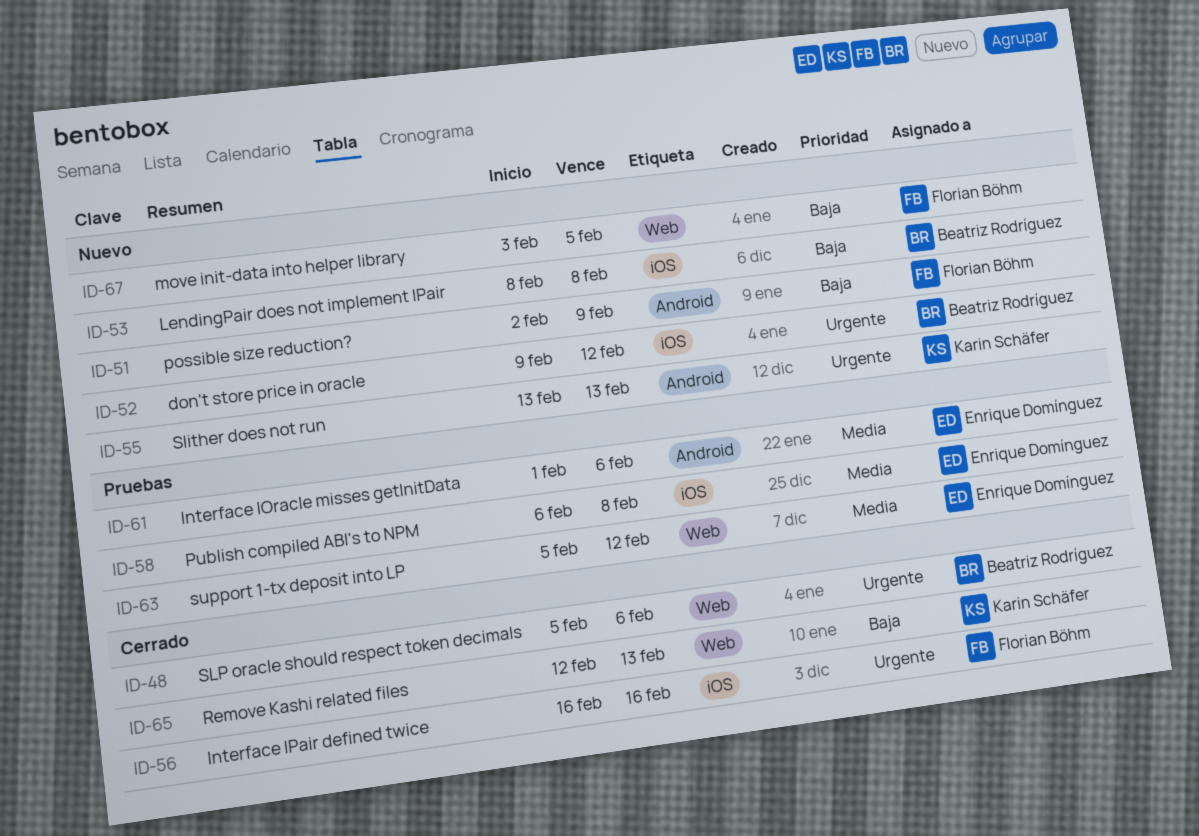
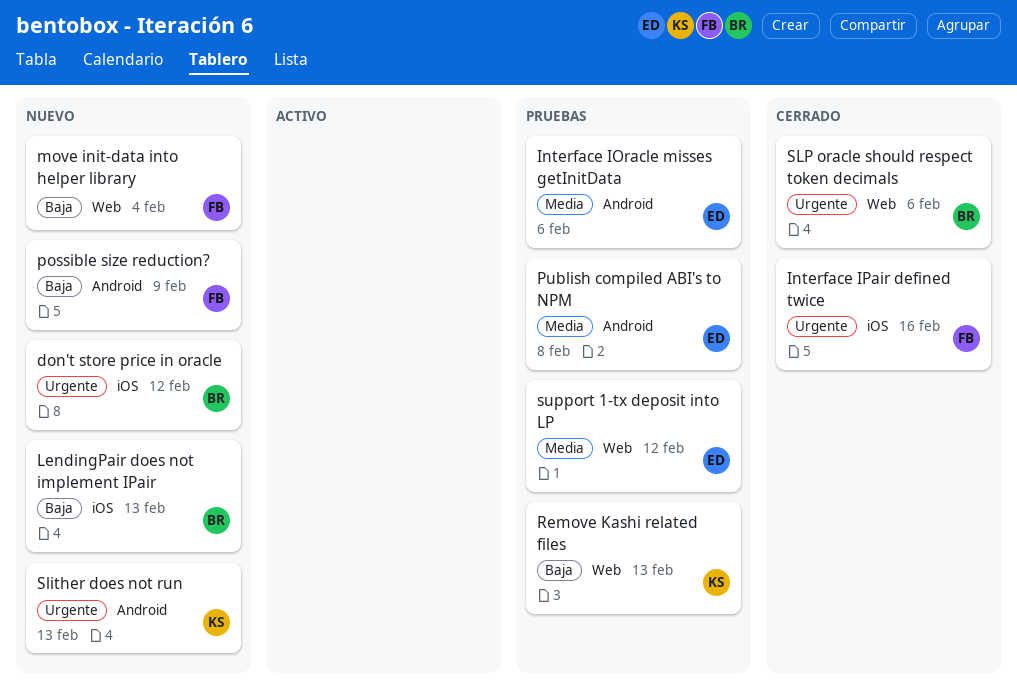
LendingPair does not implement IPair, due: Feb 8 -> Feb 13
move init-data into helper library, due: Feb 5 -> Feb 4
Publish compiled ABI's to NPM, label: iOS -> Android
Remove Kashi related files, status: Cerrado -> Pruebas

